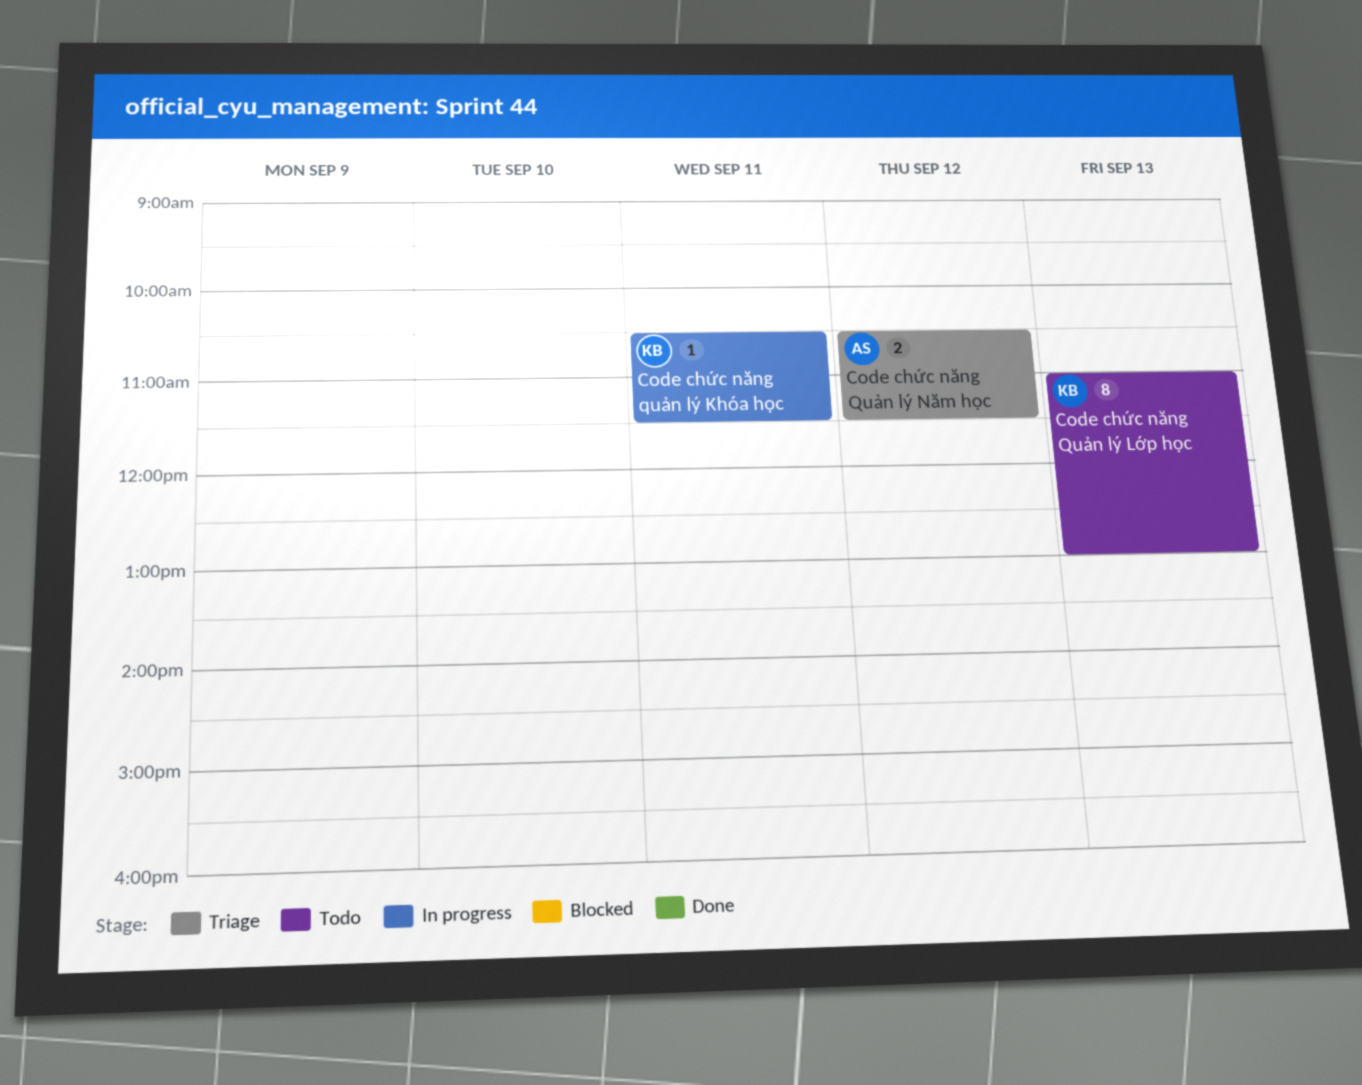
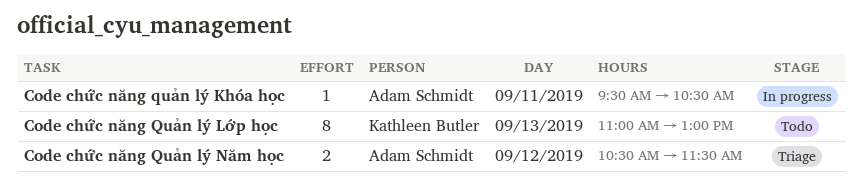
Code chức năng quản lý Khóa học, owner: Kathleen Butler -> Adam Schmidt
Code chức năng quản lý Khóa học, begins: 10:30 -> 09:30
Code chức năng quản lý Khóa học, ends: 11:30 -> 10:30

